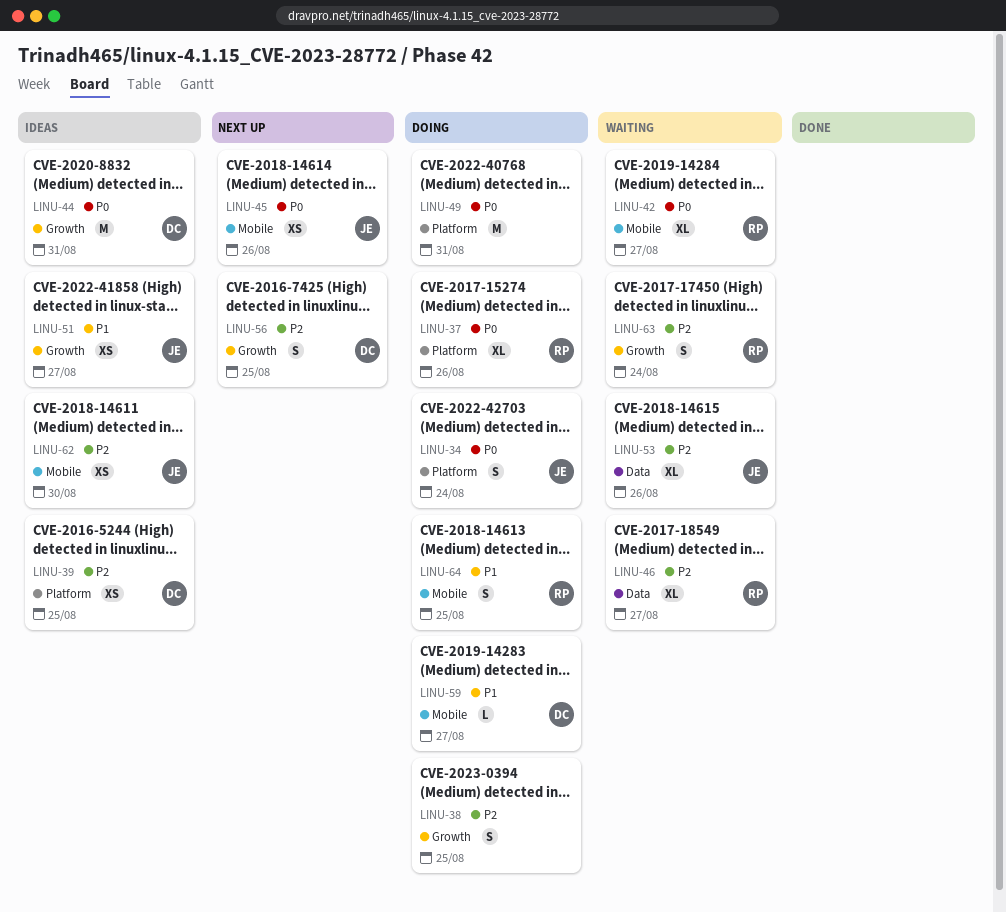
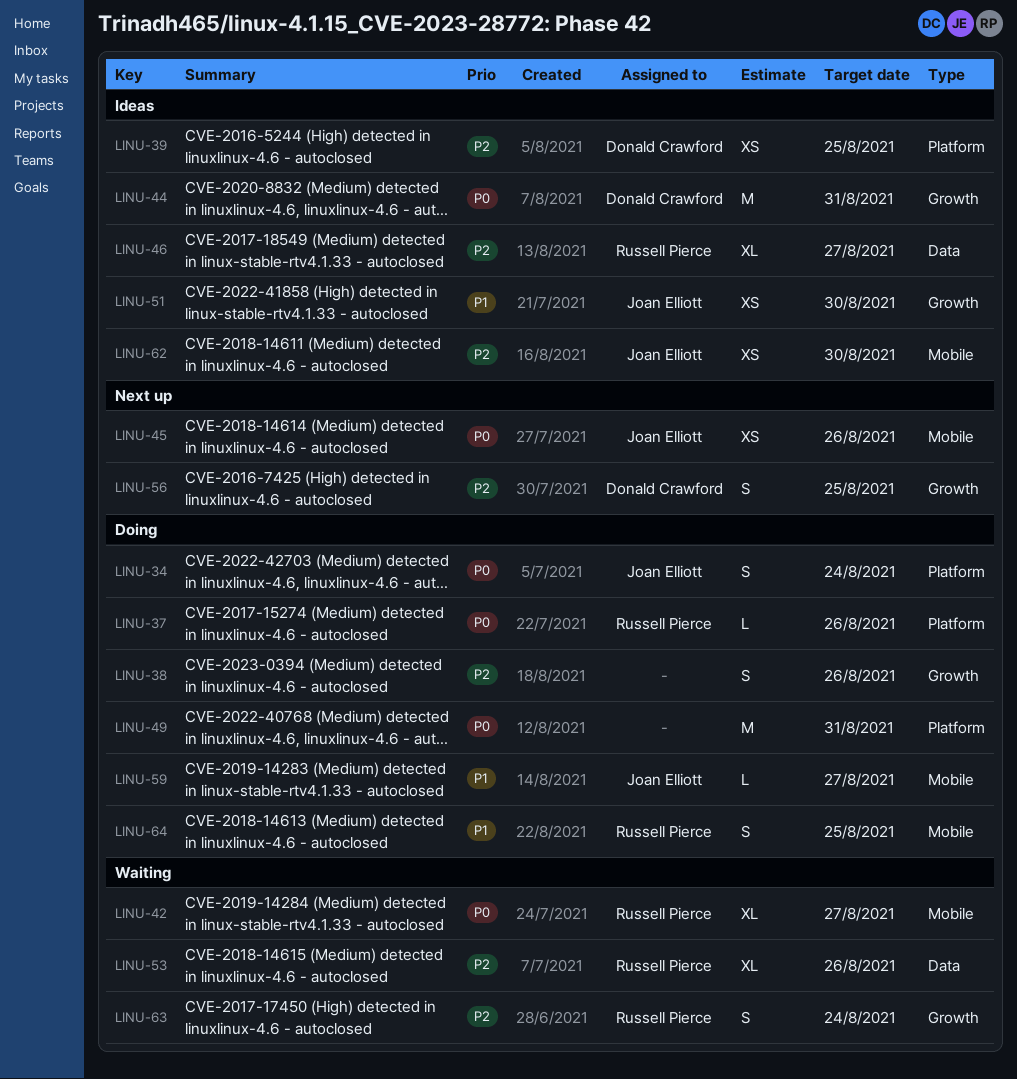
LINU-37, estimate: XL -> L
LINU-38, due: Aug 25 -> Aug 26
LINU-46, status: Waiting -> Ideas
LINU-51, due: Aug 27 -> Aug 30
LINU-53, owner: Joan Elliott -> Russell Pierce
LINU-59, owner: Donald Crawford -> Joan Elliott

